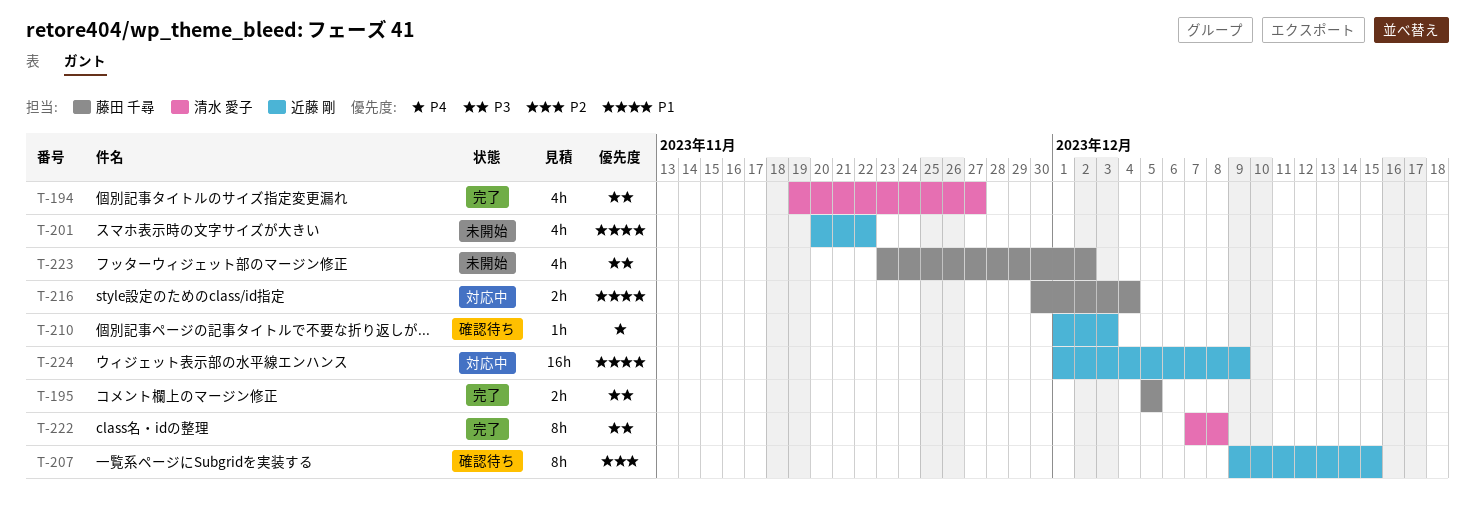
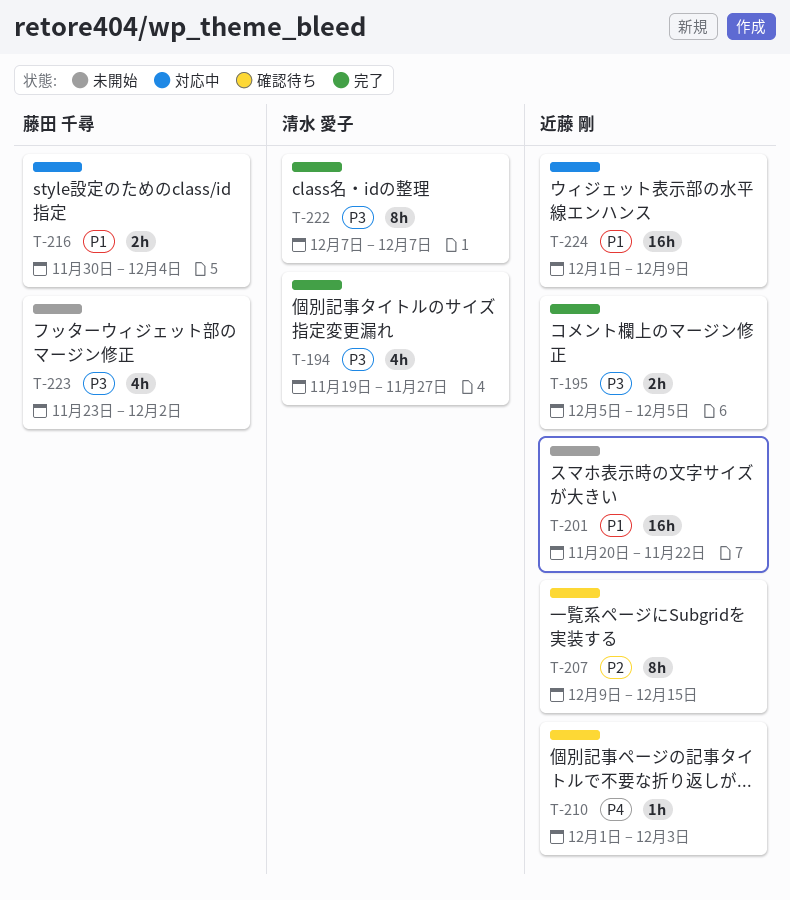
T-195, owner: 藤田 千尋 -> 近藤 剛
T-201, estimate: 4h -> 16h
T-222, due: Dec 8 -> Dec 7

